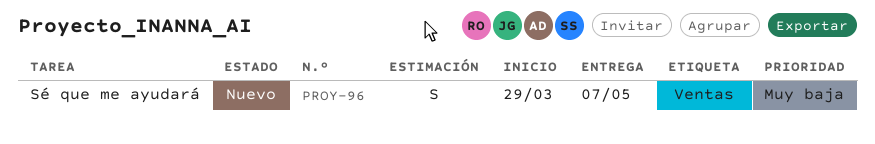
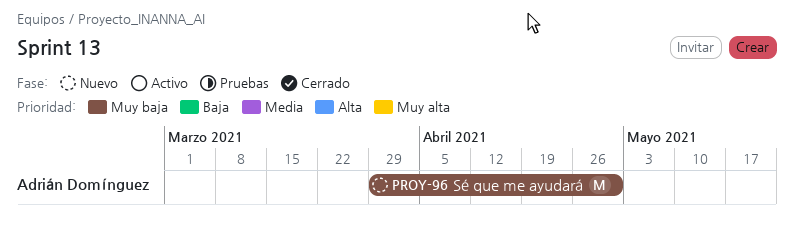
PROY-96, estimate: S -> M
PROY-96, due: May 7 -> Apr 30

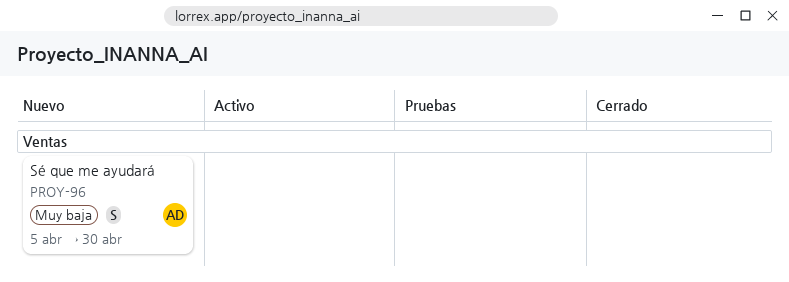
PROY-96, estimate: M -> S
PROY-96, start: Mar 29 -> Apr 5

